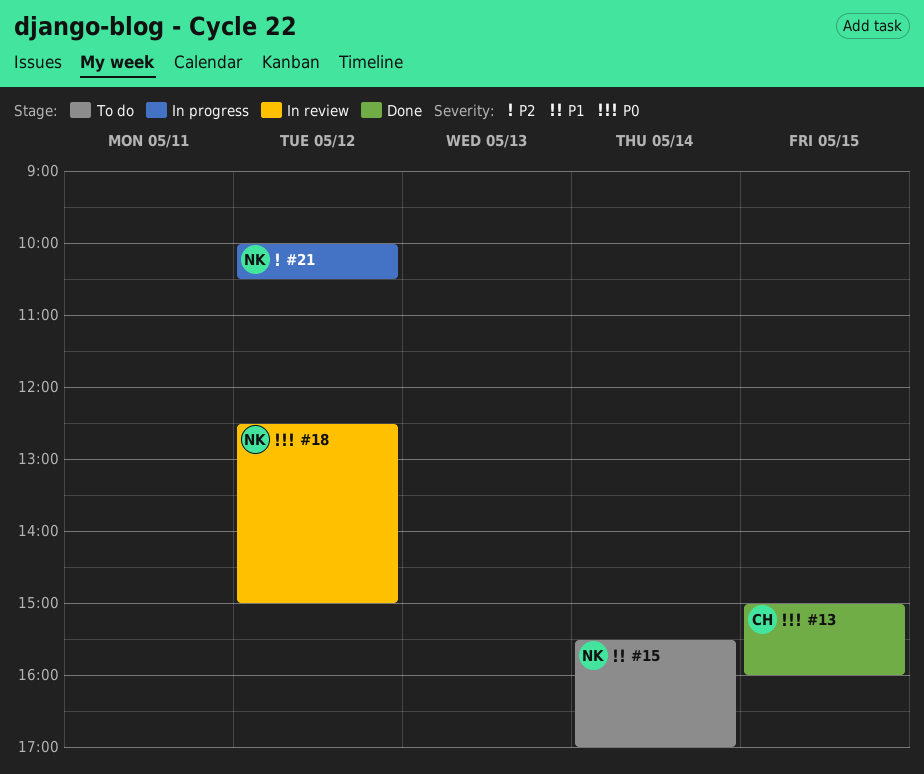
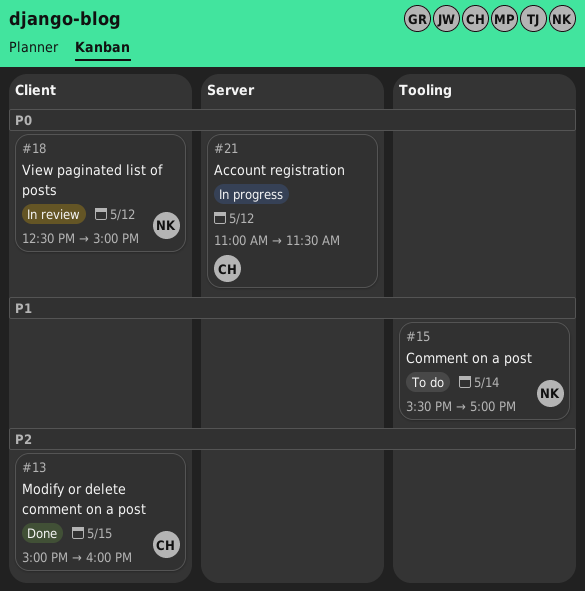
#13, priority: P0 -> P2
#21, owner: NK -> CH
#21, priority: P2 -> P0
#21, begins: 10:00 -> 11:00
#21, ends: 10:30 -> 11:30

